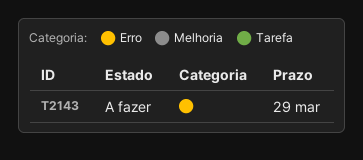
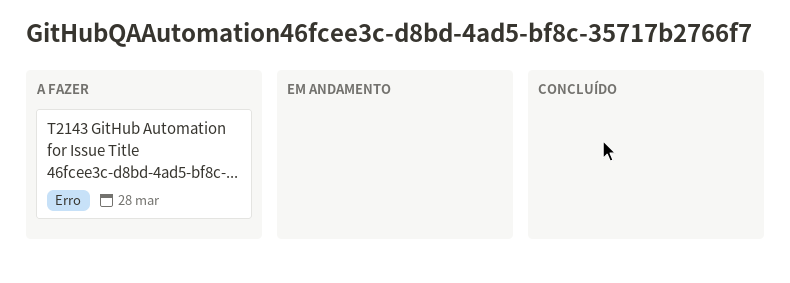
T2143, due: Mar 29 -> Mar 28

